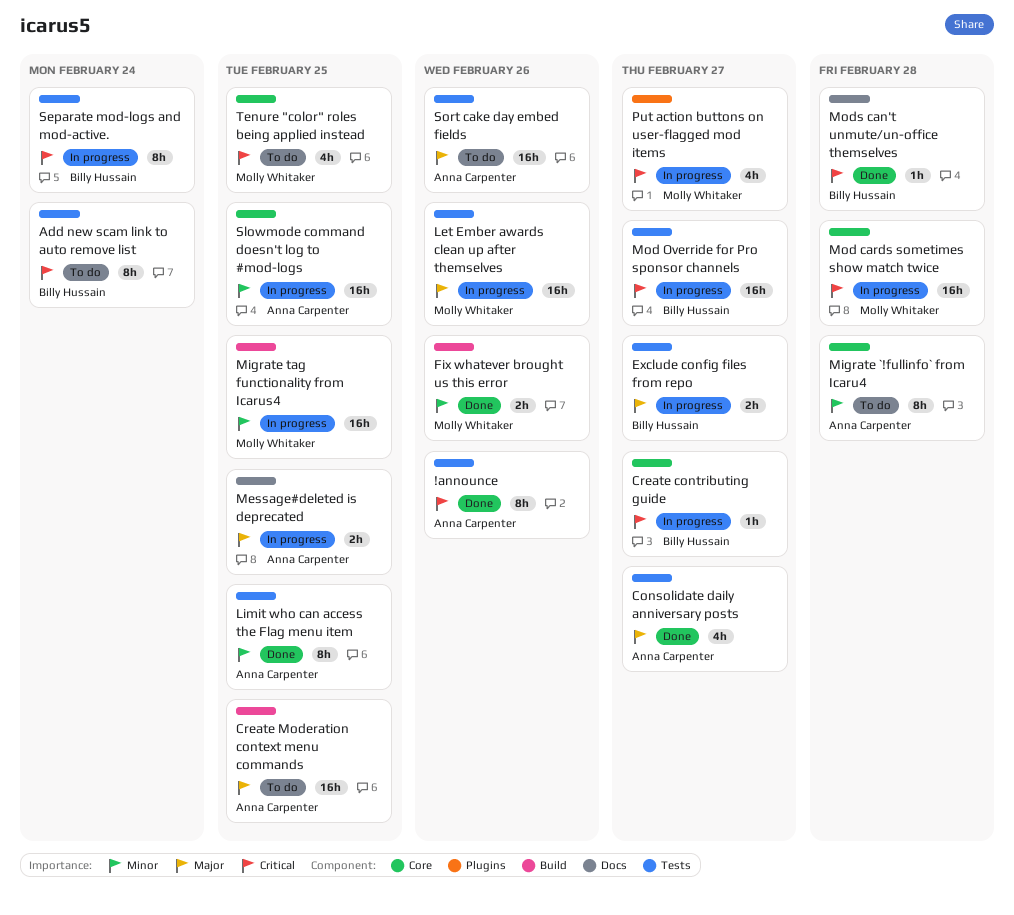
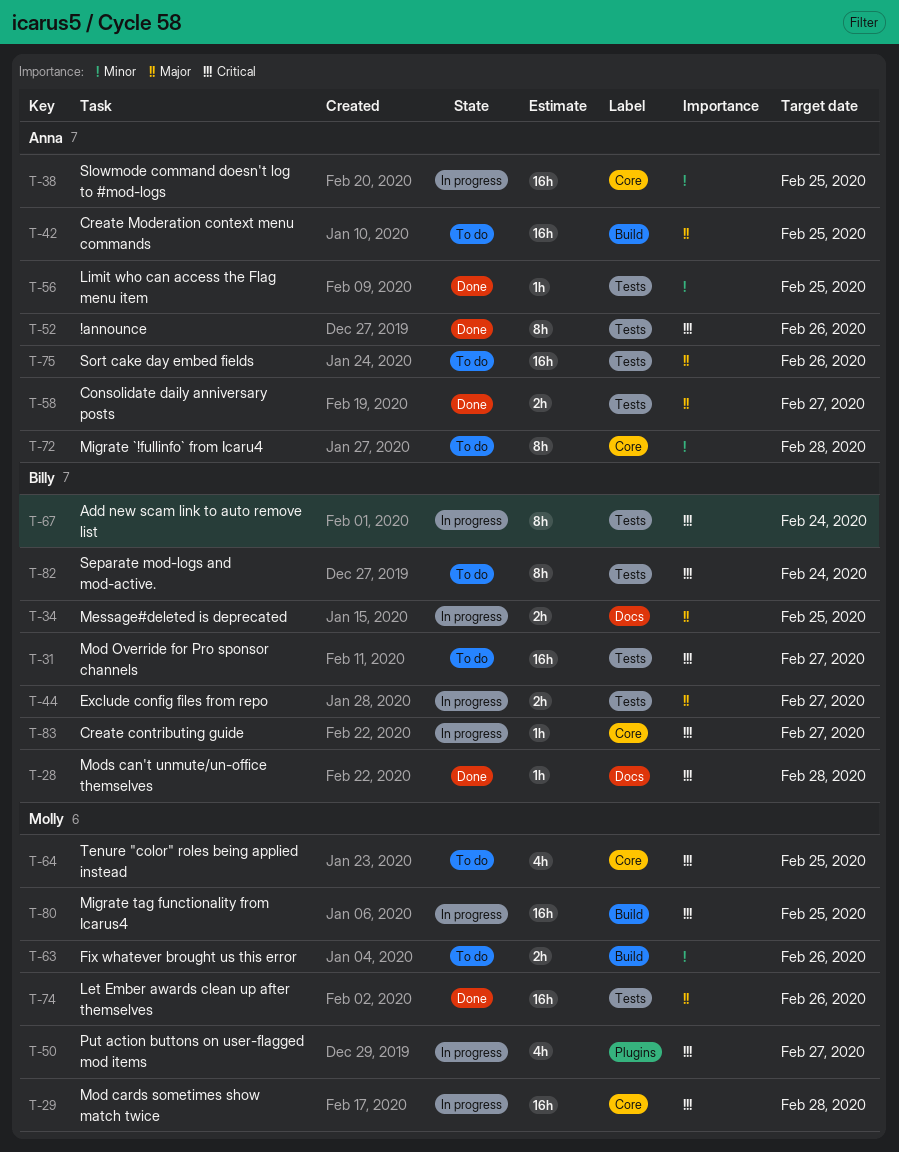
Add new scam link to auto remove list, status: To do -> In progress
Consolidate daily anniversary posts, estimate: 4h -> 2h
Fix whatever brought us this error, status: Done -> To do
Let Ember awards clean up after themselves, status: In progress -> Done
Limit who can access the Flag menu item, estimate: 8h -> 1h
Message#deleted is deprecated, owner: Anna Carpenter -> Billy Hussain
Migrate tag functionality from Icarus4, priority: Minor -> Critical
Mod Override for Pro sponsor channels, status: In progress -> To do
Separate mod-logs and mod-active., status: In progress -> To do

